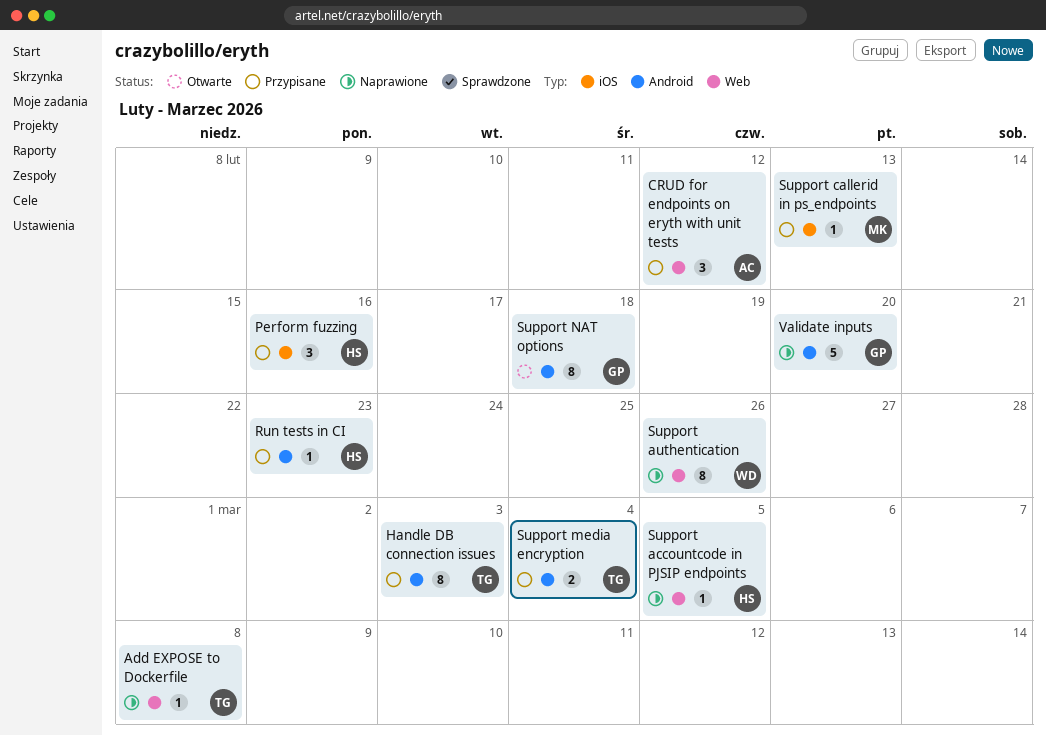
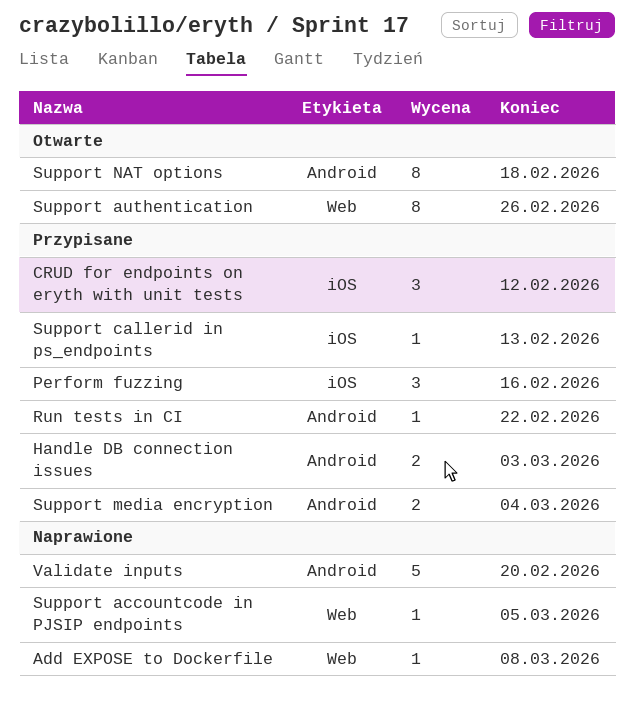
CRUD for endpoints on eryth with unit tests, label: Web -> iOS
Handle DB connection issues, estimate: 8 -> 2
Run tests in CI, due: Feb 23 -> Feb 22
Support authentication, status: Naprawione -> Otwarte

